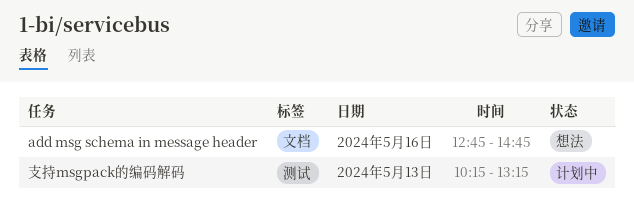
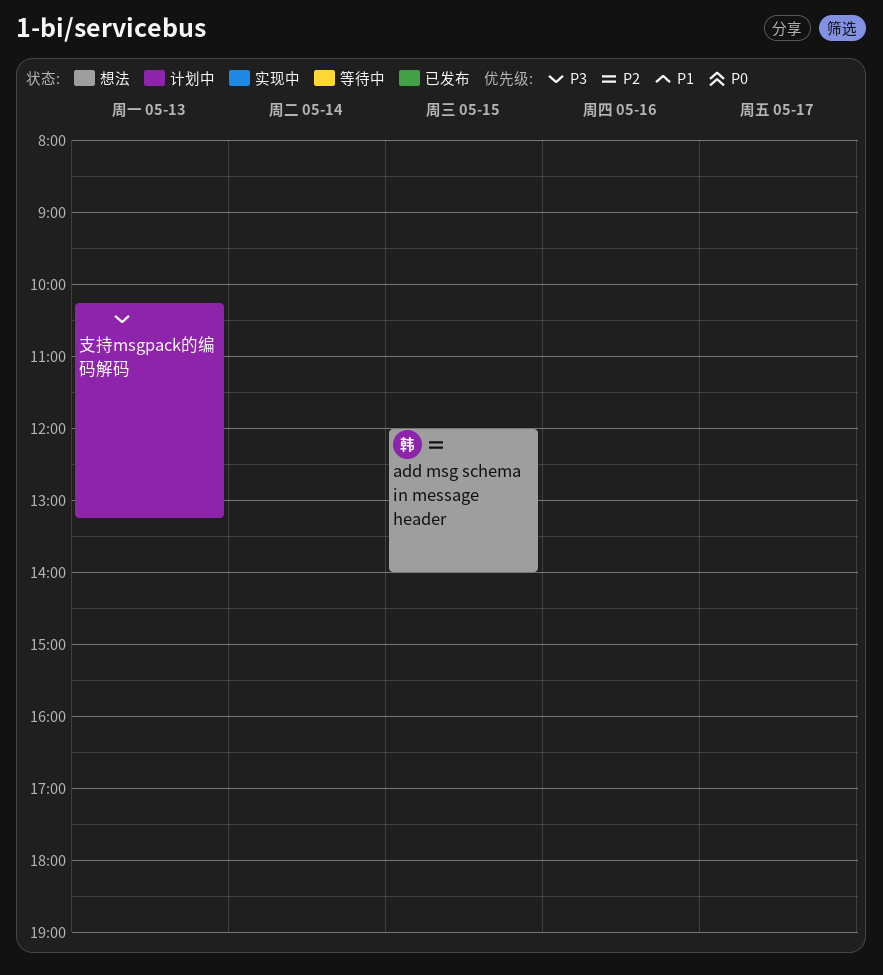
add msg schema in message header, day: May 16 -> May 15
add msg schema in message header, begins: 12:45 -> 12:00
add msg schema in message header, ends: 14:45 -> 14:00

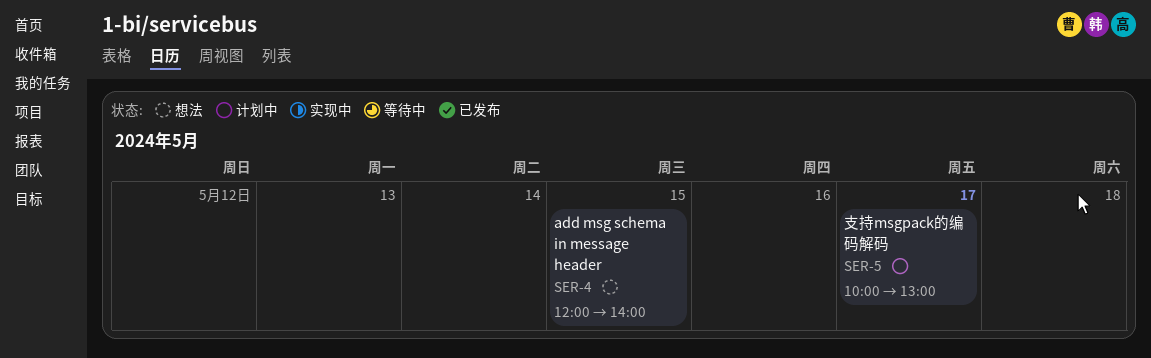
支持msgpack的编码解码, day: May 13 -> May 17
支持msgpack的编码解码, begins: 10:15 -> 10:00
支持msgpack的编码解码, ends: 13:15 -> 13:00

